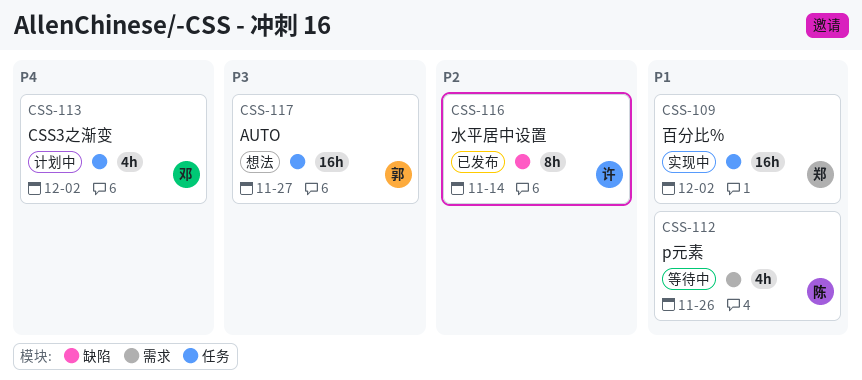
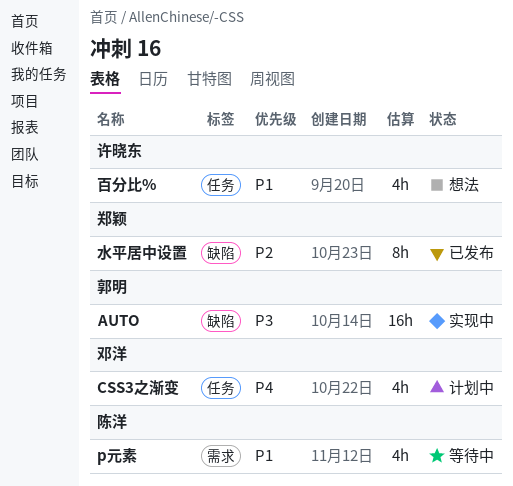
AUTO, status: 想法 -> 实现中
AUTO, label: 任务 -> 缺陷
水平居中设置, owner: 许晓东 -> 郑颖
百分比%, status: 实现中 -> 想法
百分比%, owner: 郑颖 -> 许晓东
百分比%, estimate: 16h -> 4h

